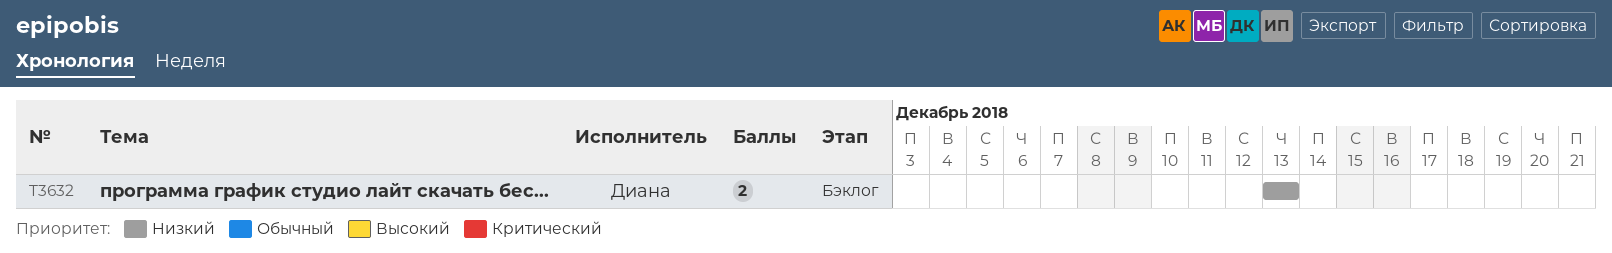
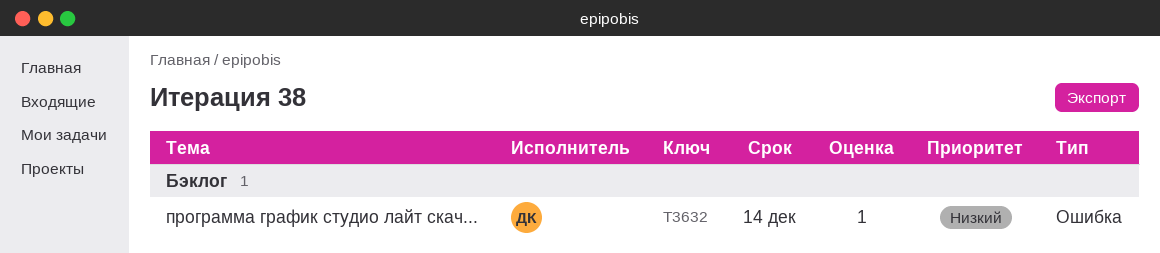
T3632, estimate: 2 -> 1
T3632, due: Dec 13 -> Dec 14

